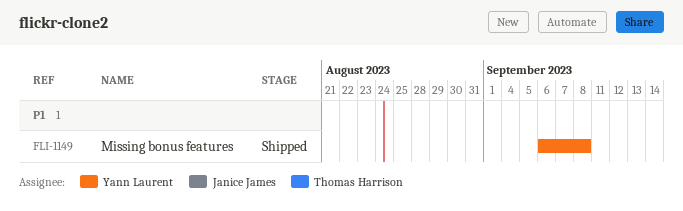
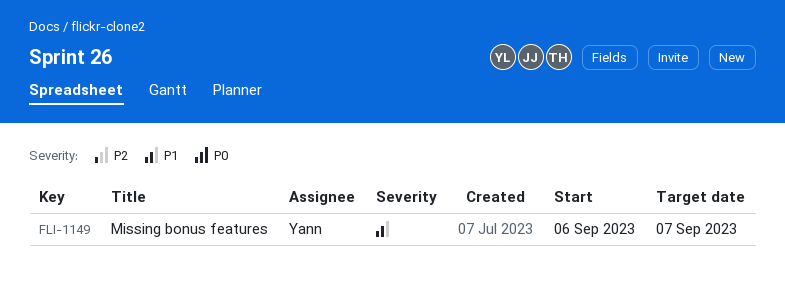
FLI-1149, due: Sep 8 -> Sep 7

